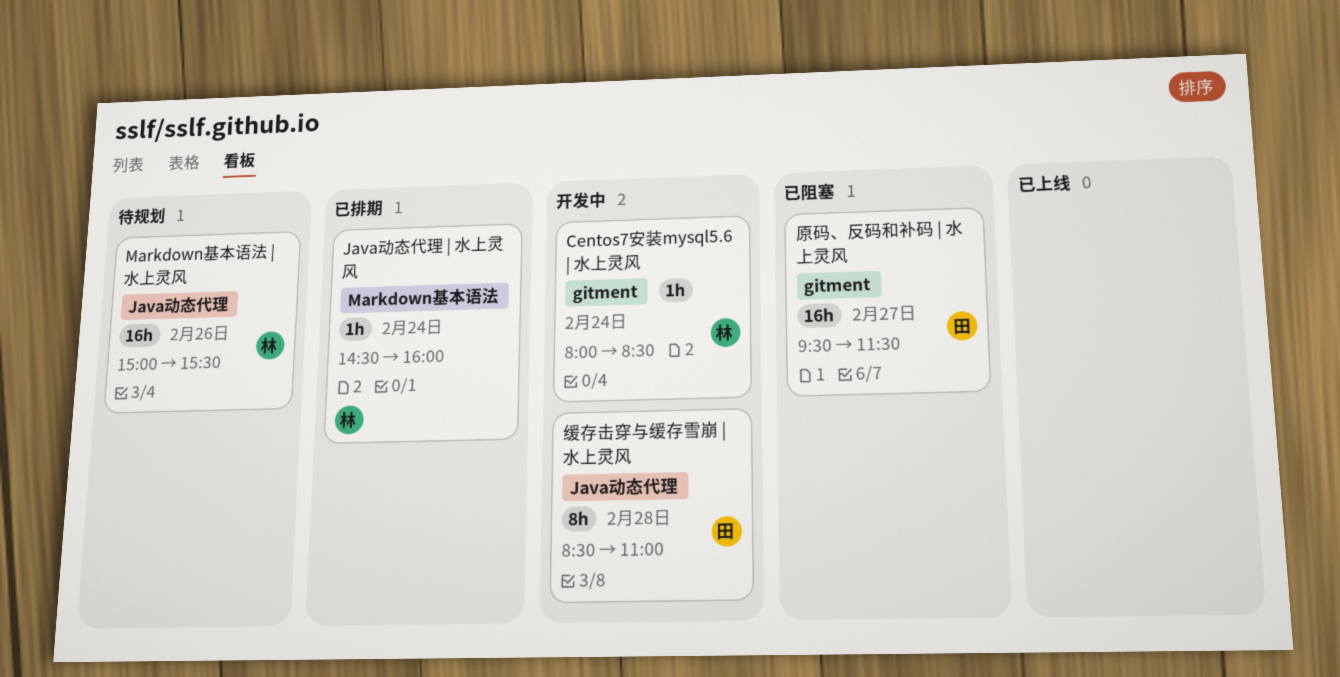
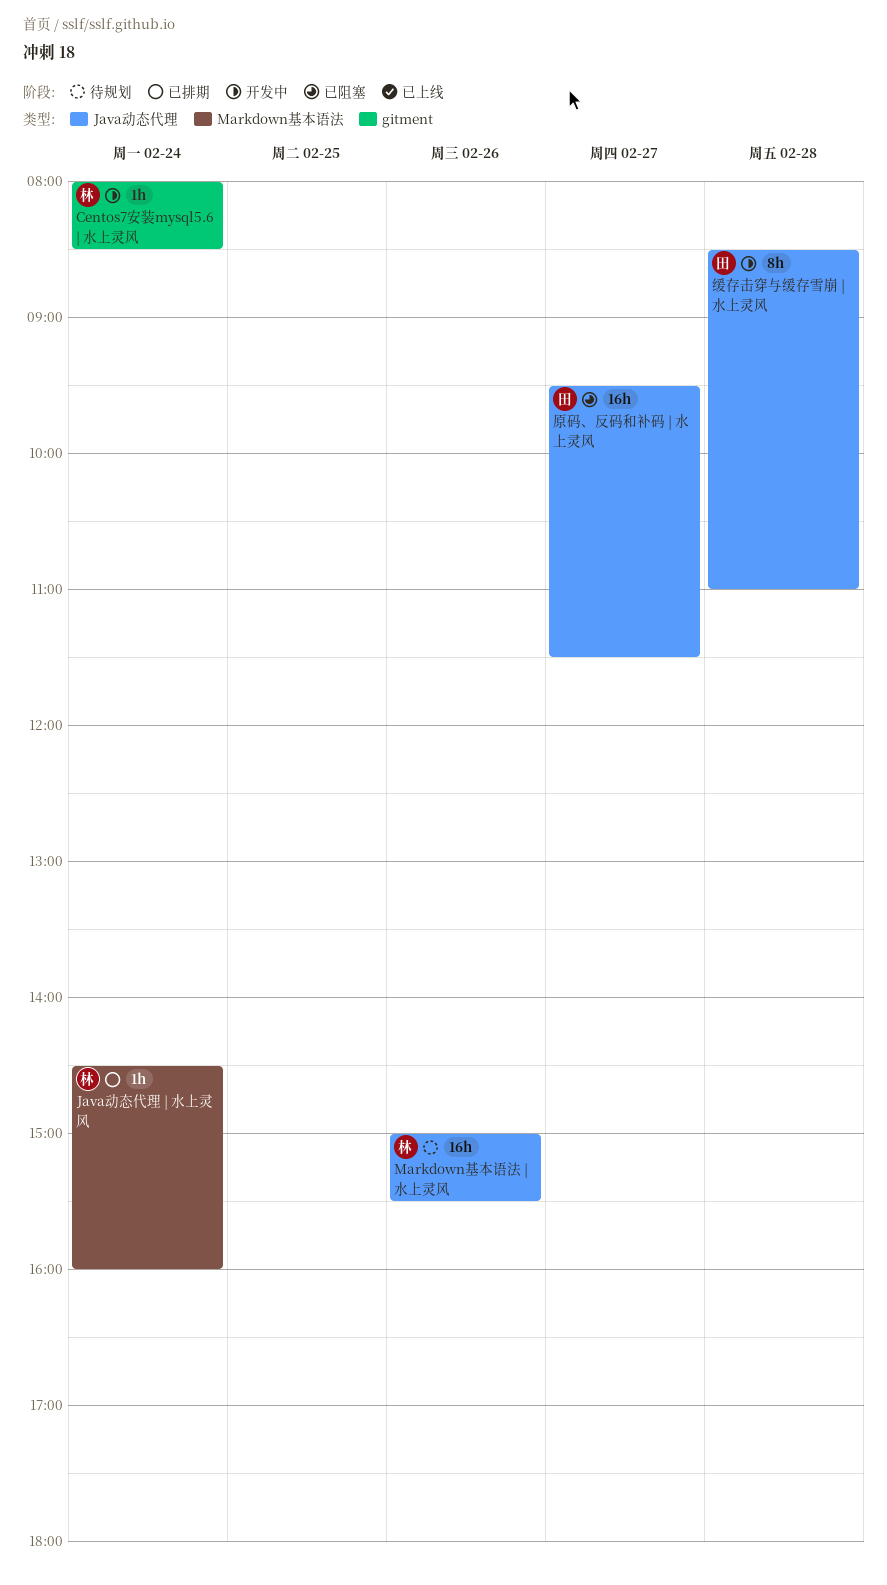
原码、反码和补码 | 水上灵风, label: gitment -> Java动态代理

